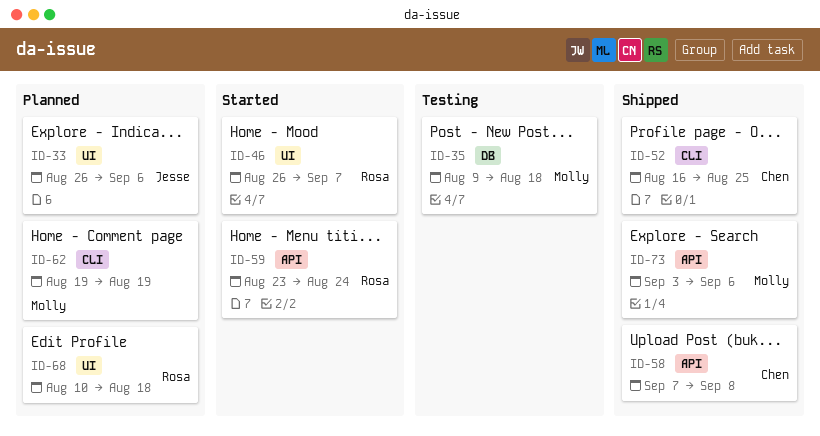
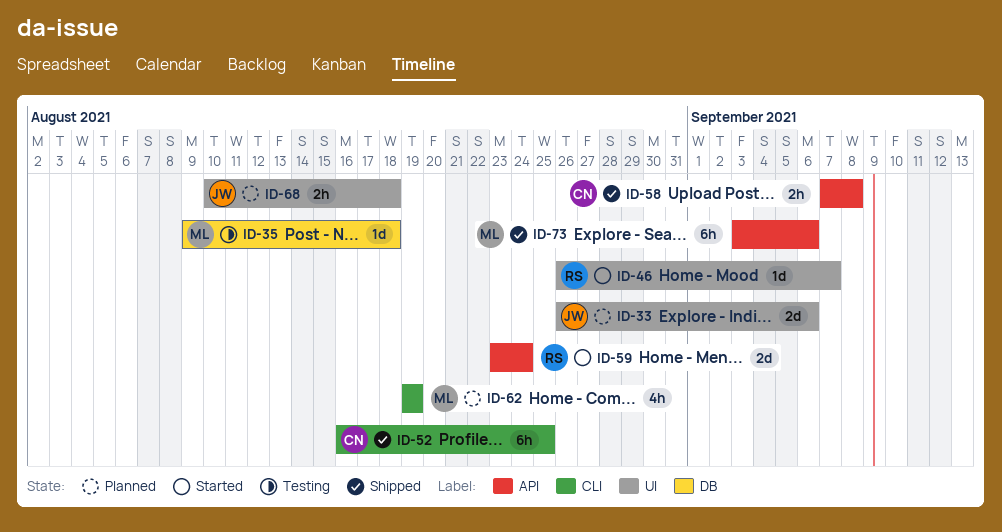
ID-68, owner: Rosa -> Jesse

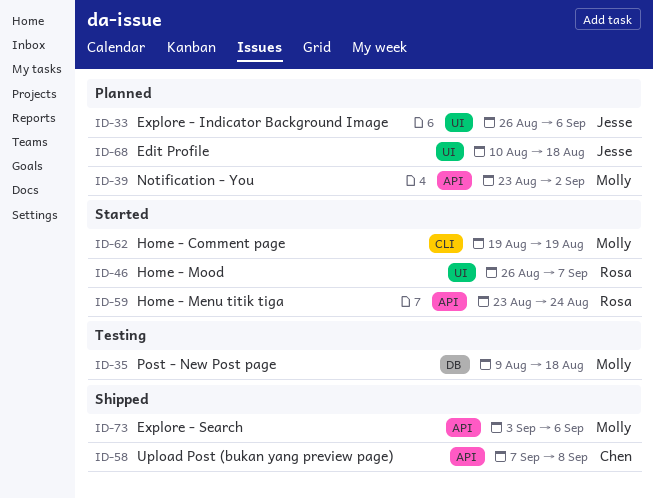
ID-39: none -> present
ID-52: present -> none
ID-62, status: Planned -> Started

